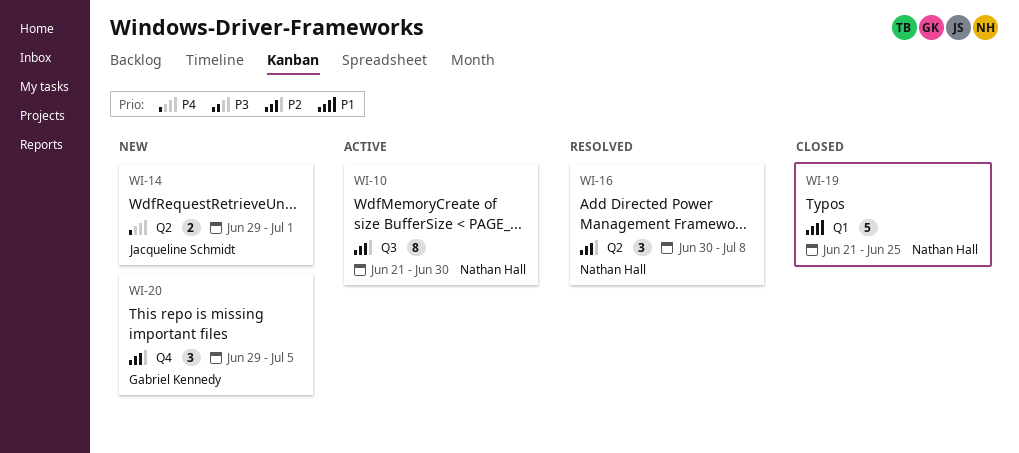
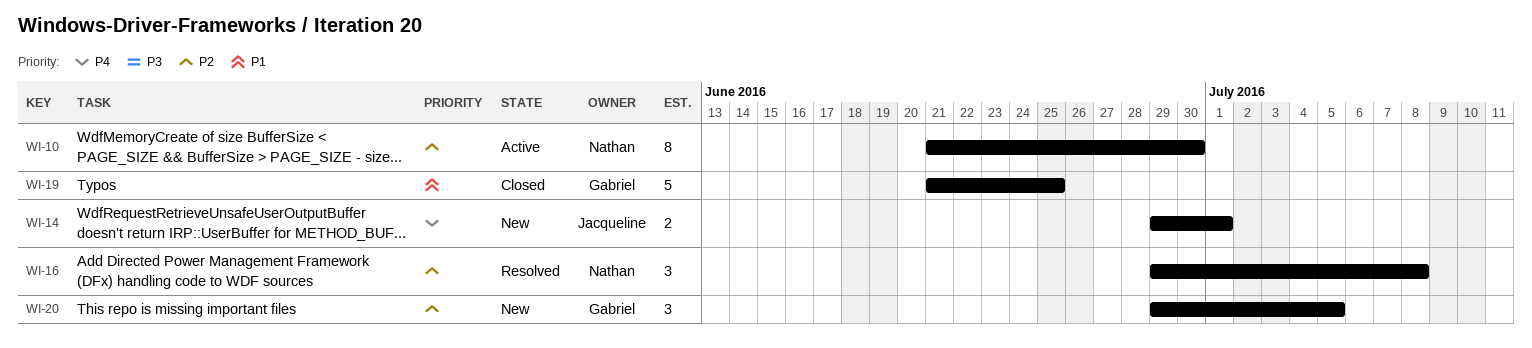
WI-16, start: Jun 30 -> Jun 29
WI-19, owner: Nathan Hall -> Gabriel Kennedy

